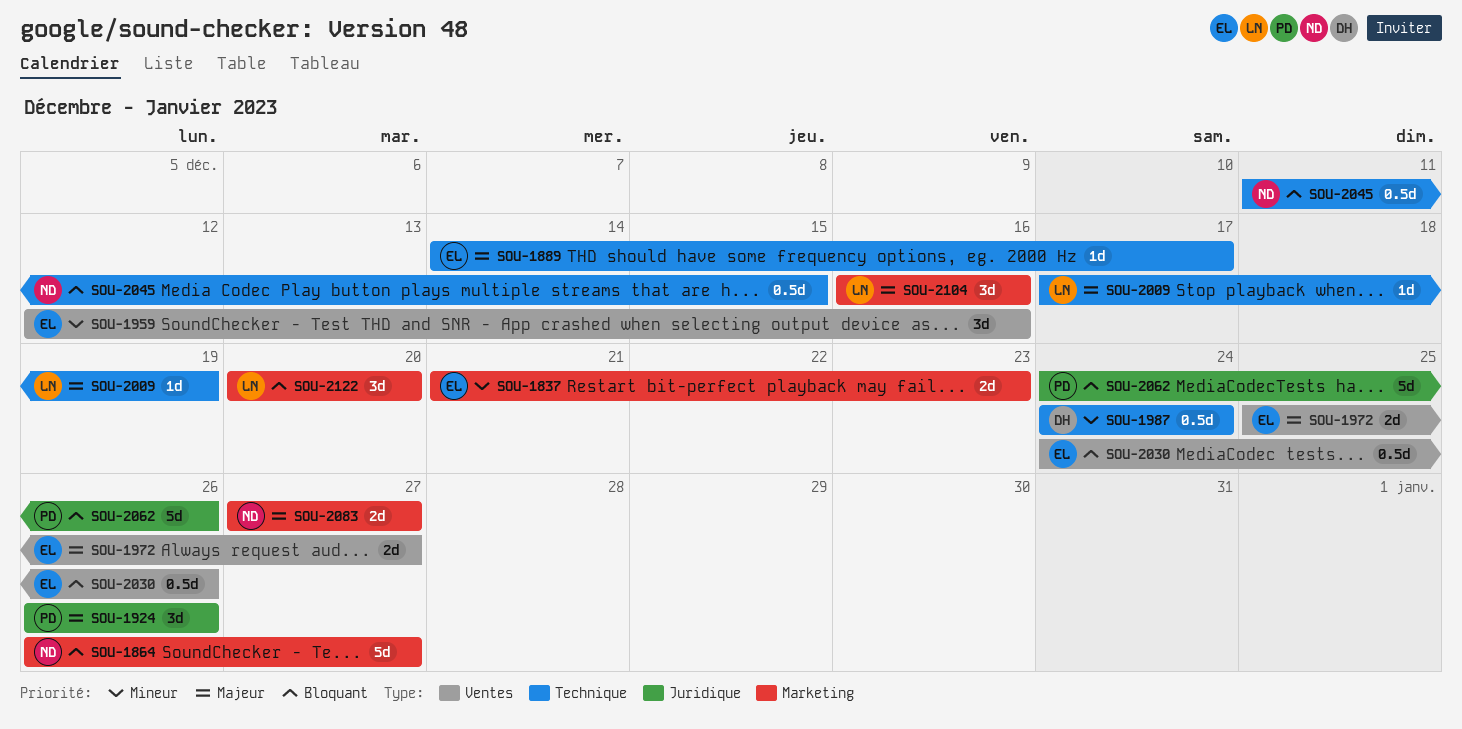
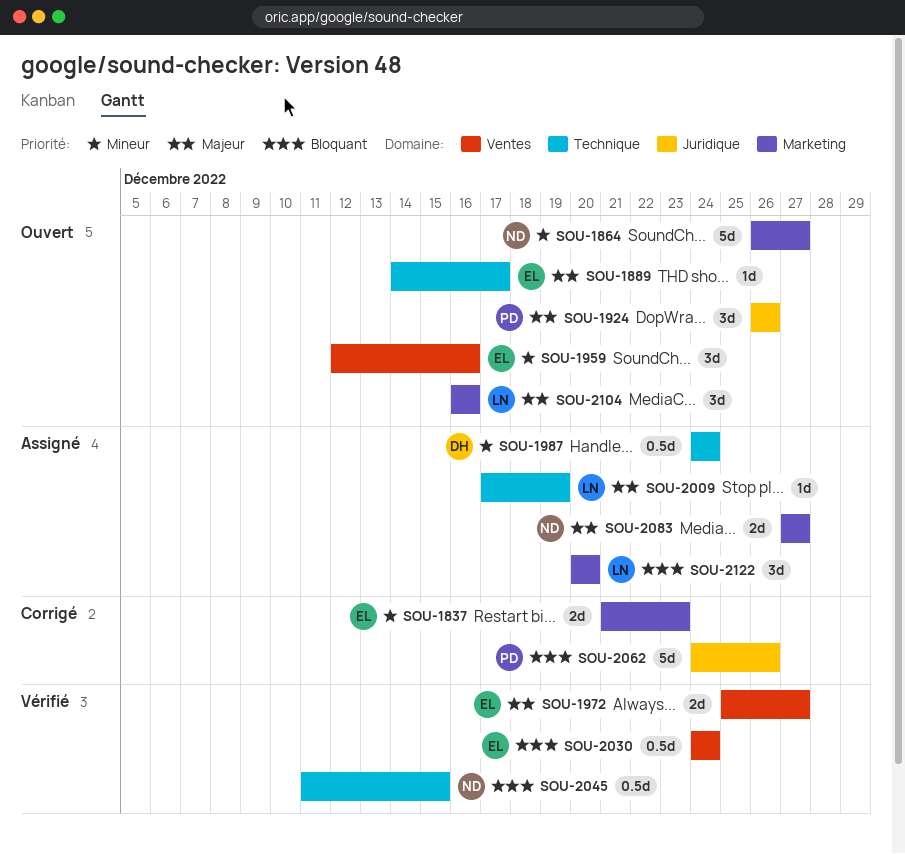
SOU-1864, priority: Bloquant -> Mineur
SOU-2030, due: Dec 26 -> Dec 24

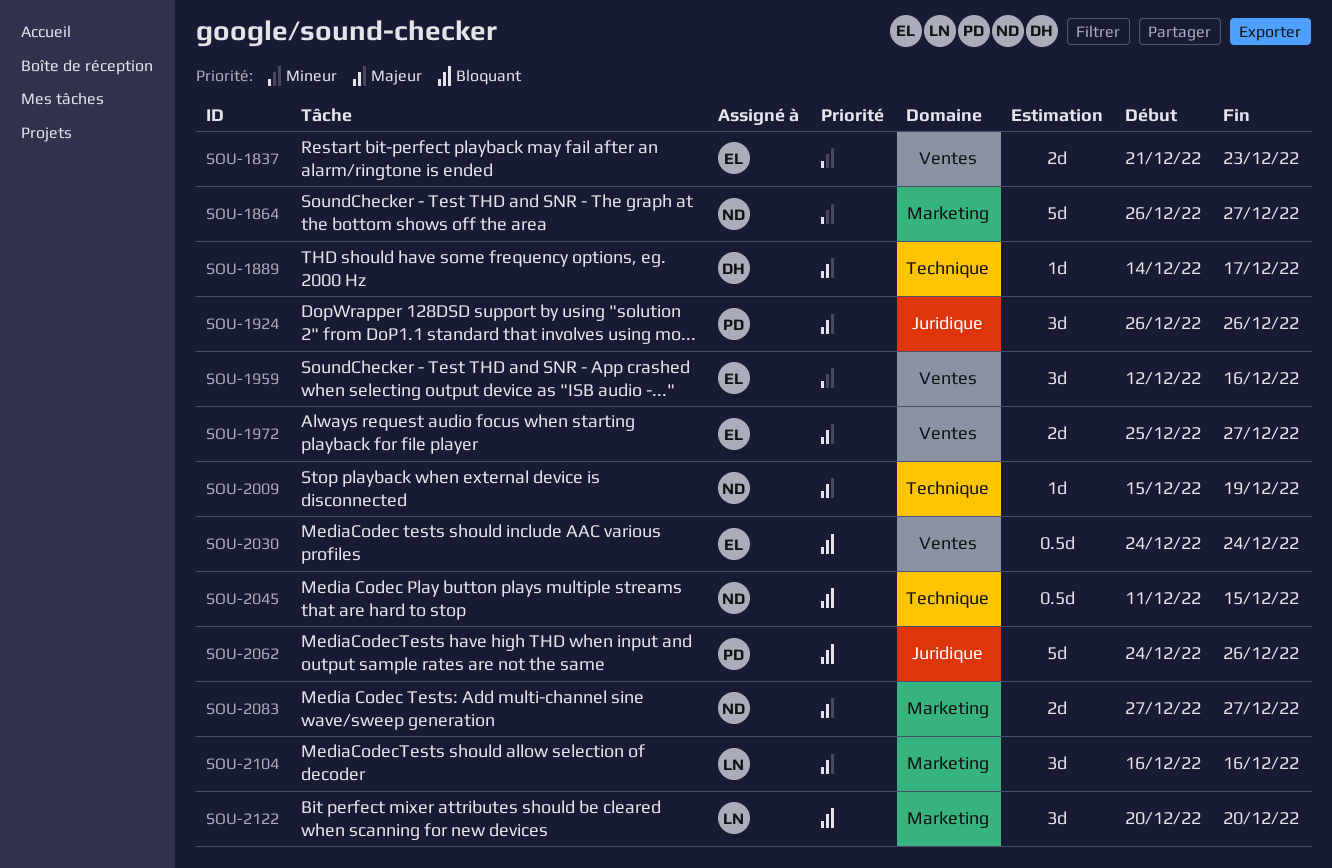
SOU-1837, label: Marketing -> Ventes
SOU-1889, owner: EL -> DH
SOU-1987: present -> none
SOU-2009, owner: LN -> ND
SOU-2009, start: Dec 17 -> Dec 15

